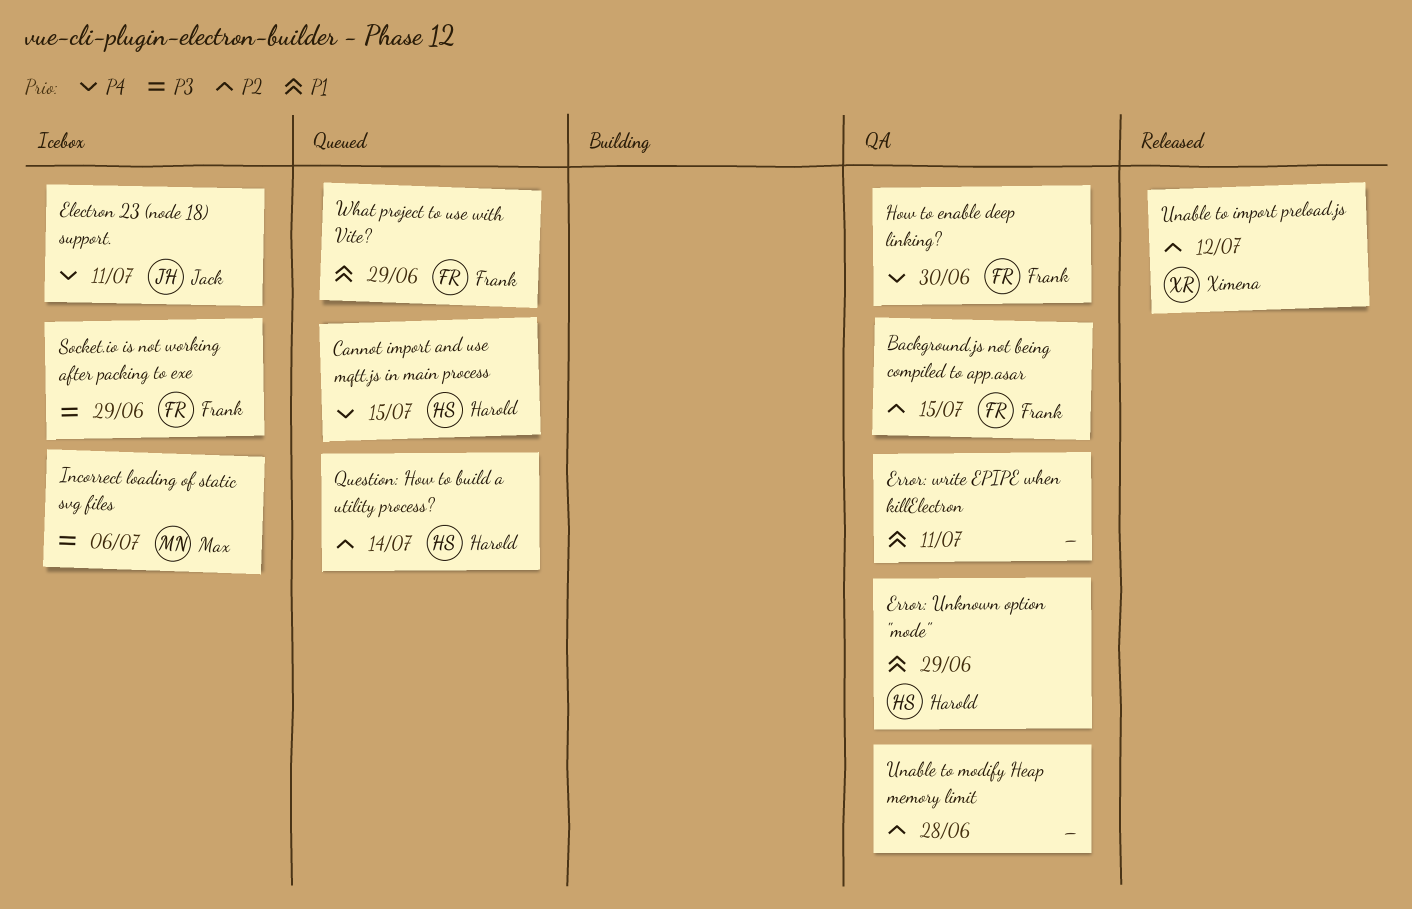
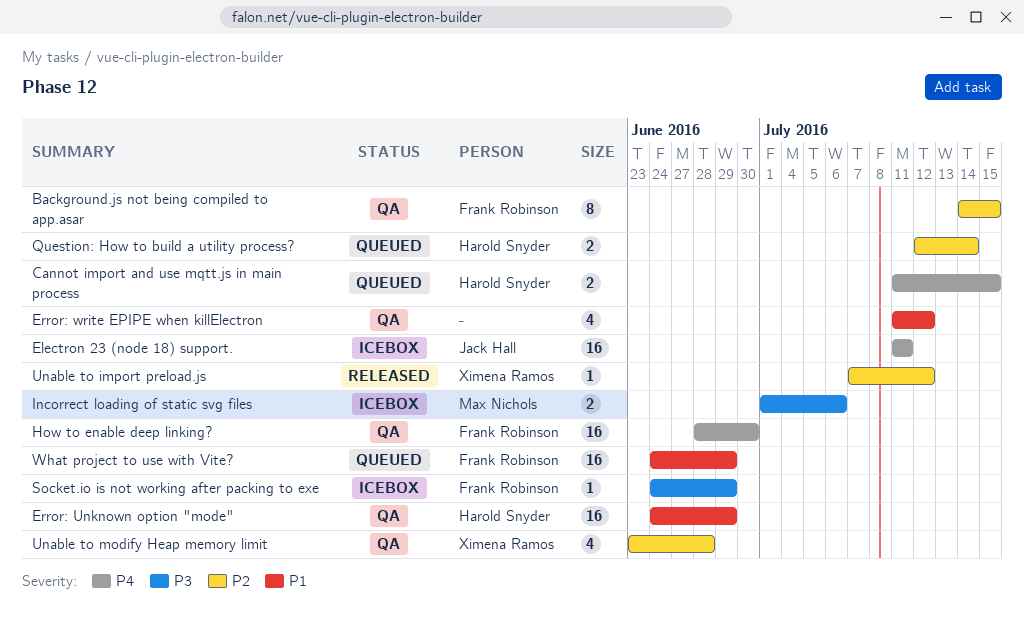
Error: write EPIPE when killElectron, due: Jul 11 -> Jul 12
Unable to modify Heap memory limit, owner: none -> Ximena Ramos

